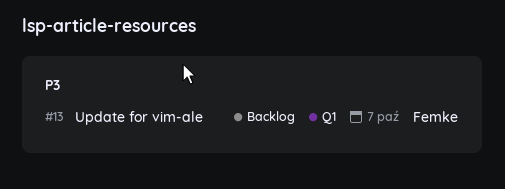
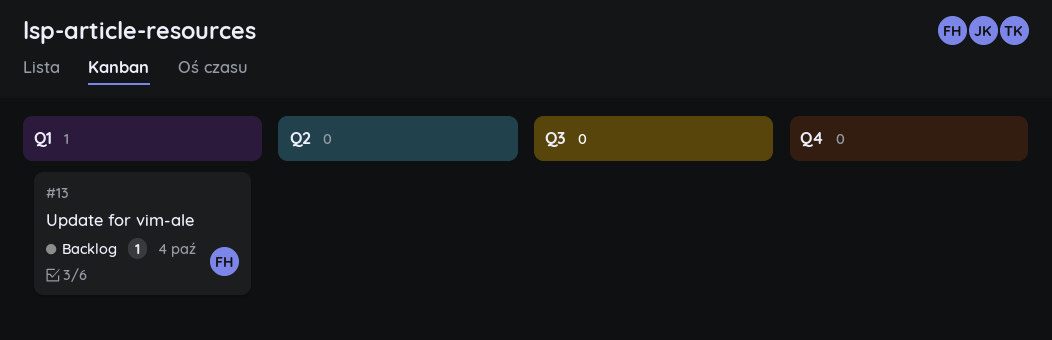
#13, due: Oct 7 -> Oct 4

